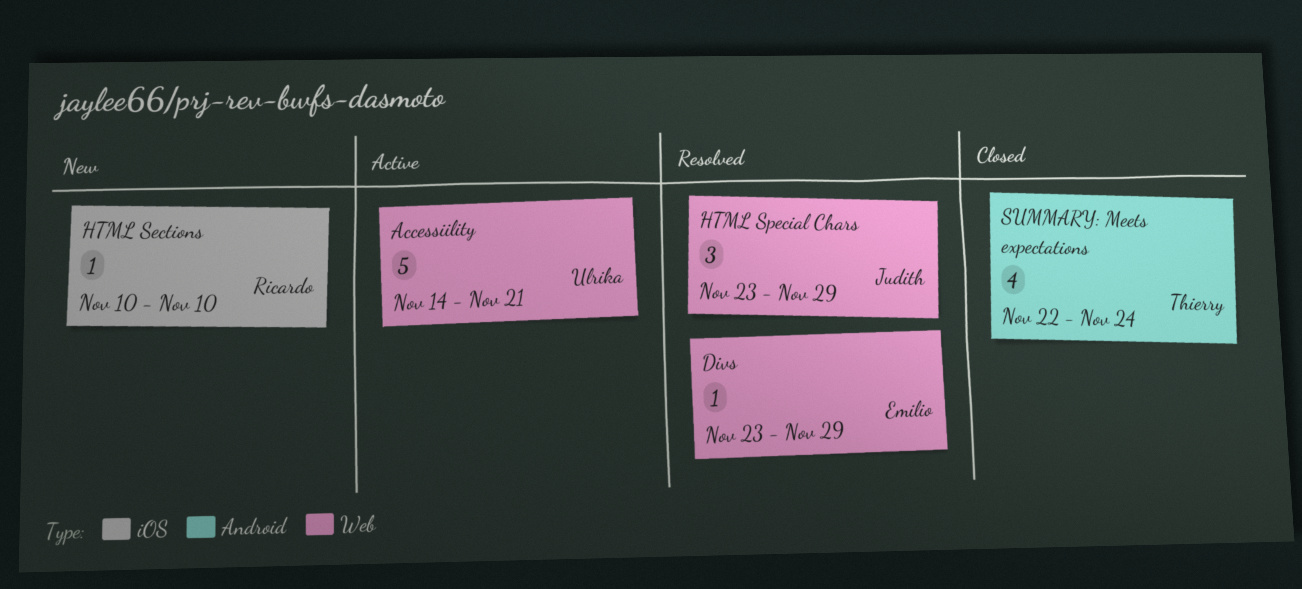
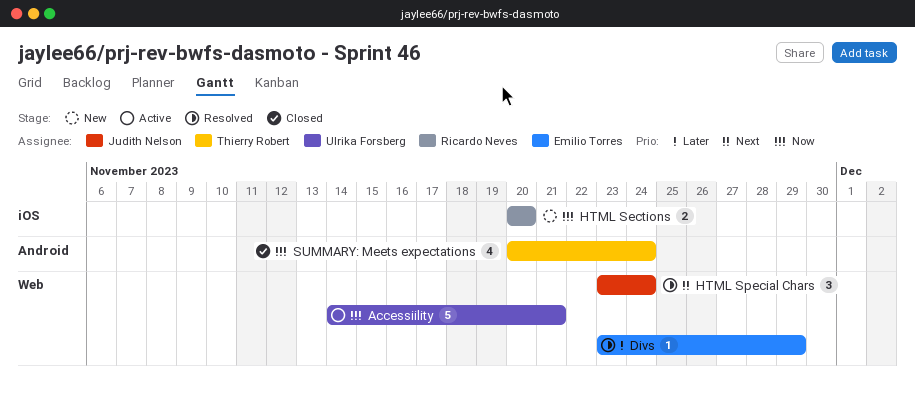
HTML Sections, estimate: 1 -> 2
HTML Sections, start: Nov 10 -> Nov 20
HTML Sections, due: Nov 10 -> Nov 20
HTML Special Chars, due: Nov 29 -> Nov 24
SUMMARY: Meets expectations, start: Nov 22 -> Nov 20

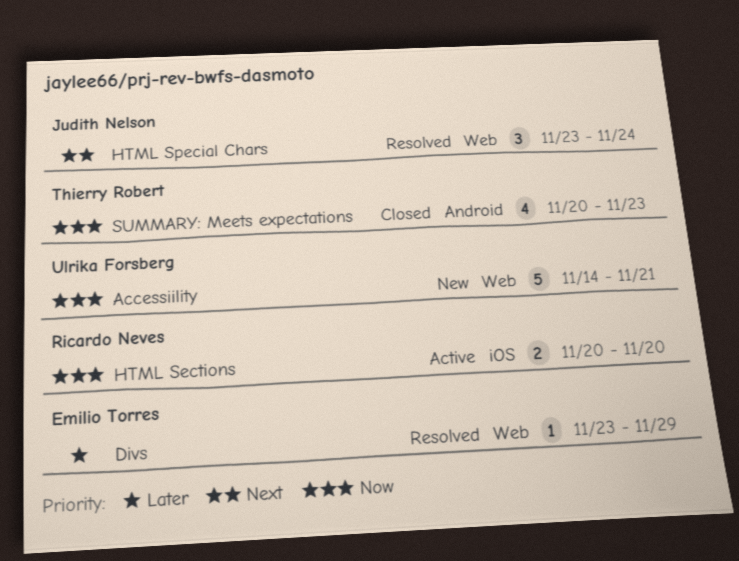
Accessiility, status: Active -> New
HTML Sections, status: New -> Active
SUMMARY: Meets expectations, due: Nov 24 -> Nov 23

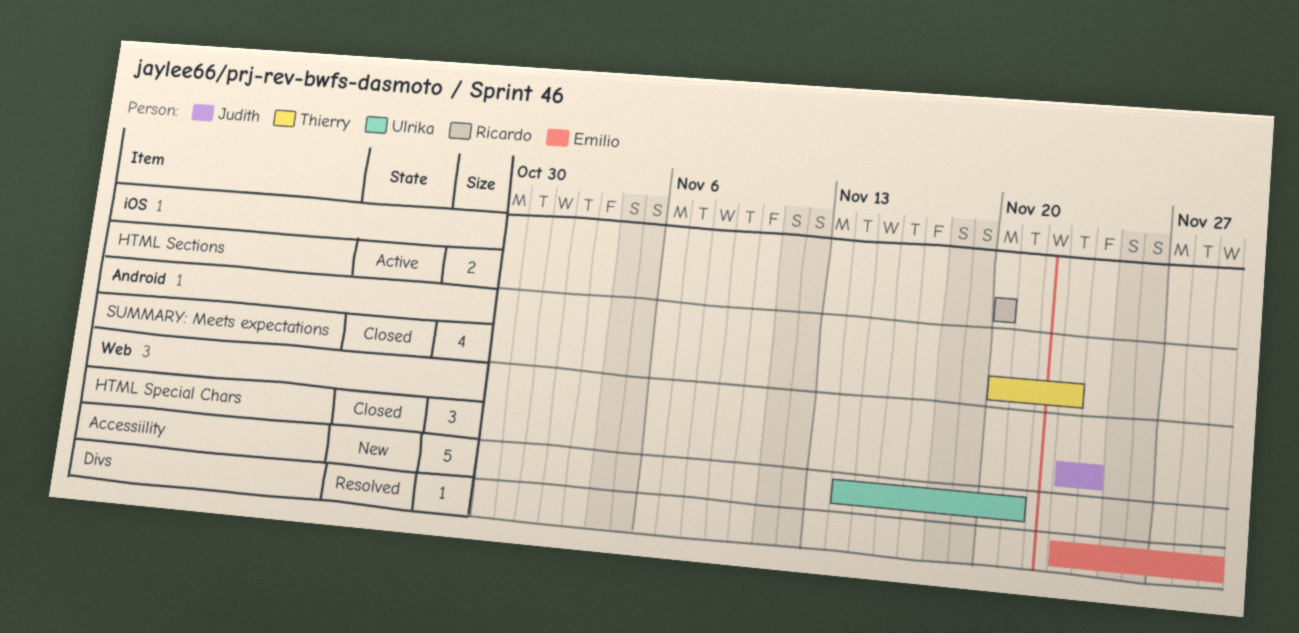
HTML Special Chars, status: Resolved -> Closed

